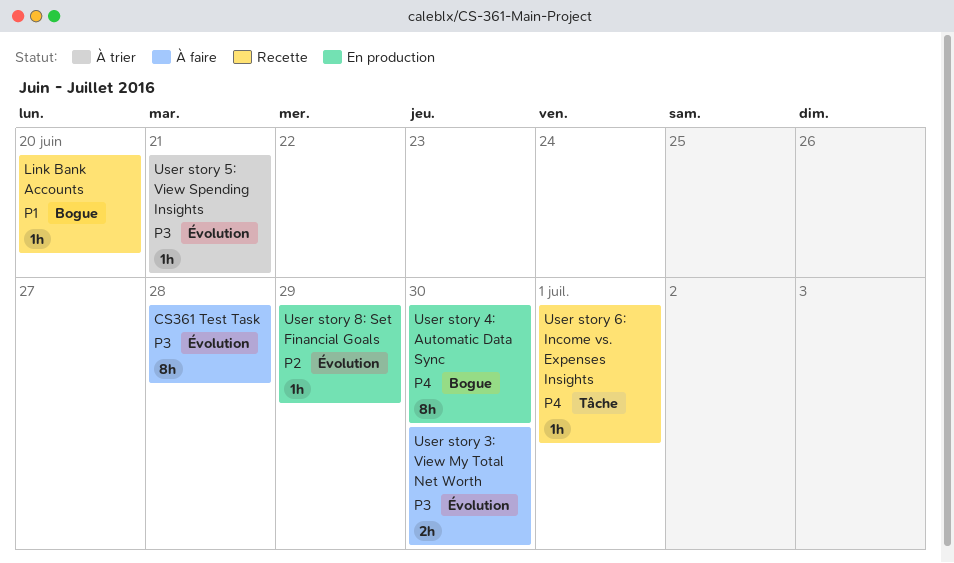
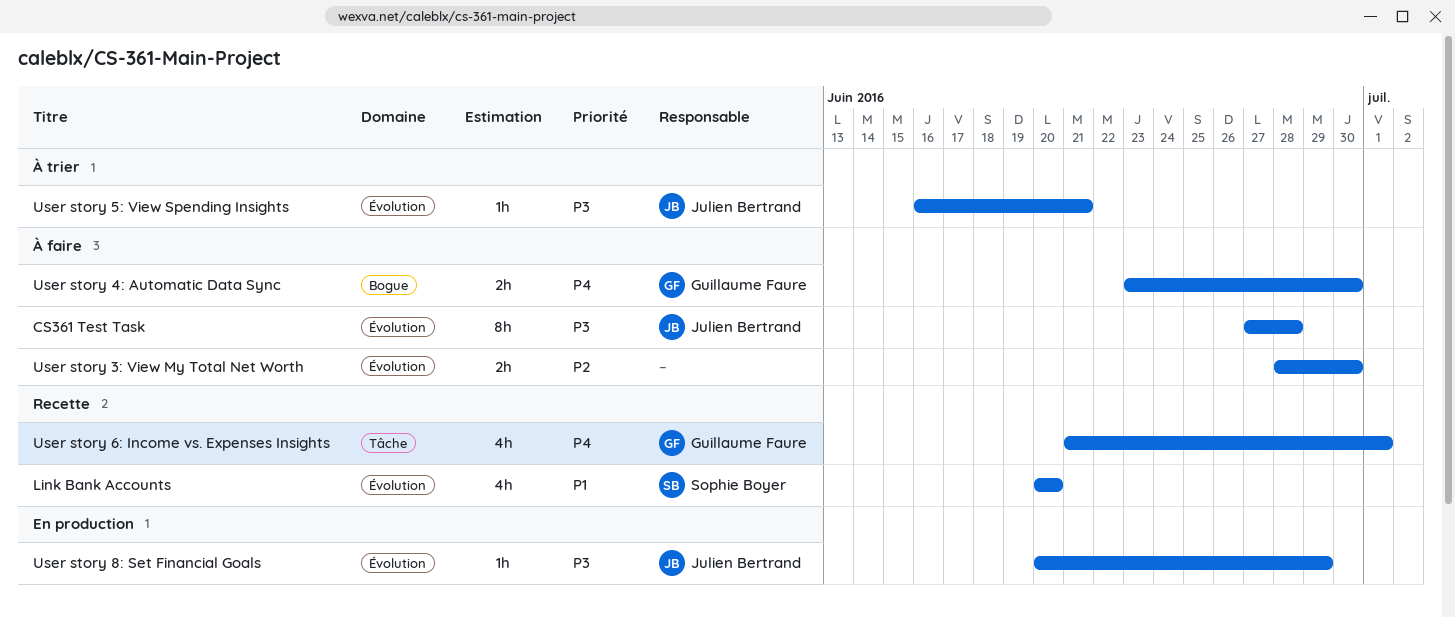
Link Bank Accounts, label: Bogue -> Évolution
Link Bank Accounts, estimate: 1h -> 4h
User story 3: View My Total Net Worth, priority: P3 -> P2
User story 4: Automatic Data Sync, status: En production -> À faire
User story 4: Automatic Data Sync, estimate: 8h -> 2h
User story 6: Income vs. Expenses Insights, estimate: 1h -> 4h
User story 8: Set Financial Goals, priority: P2 -> P3

